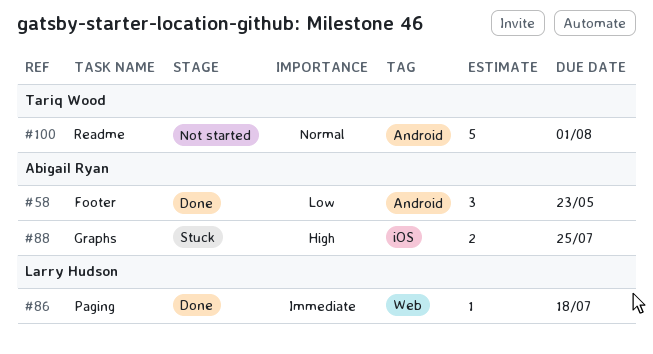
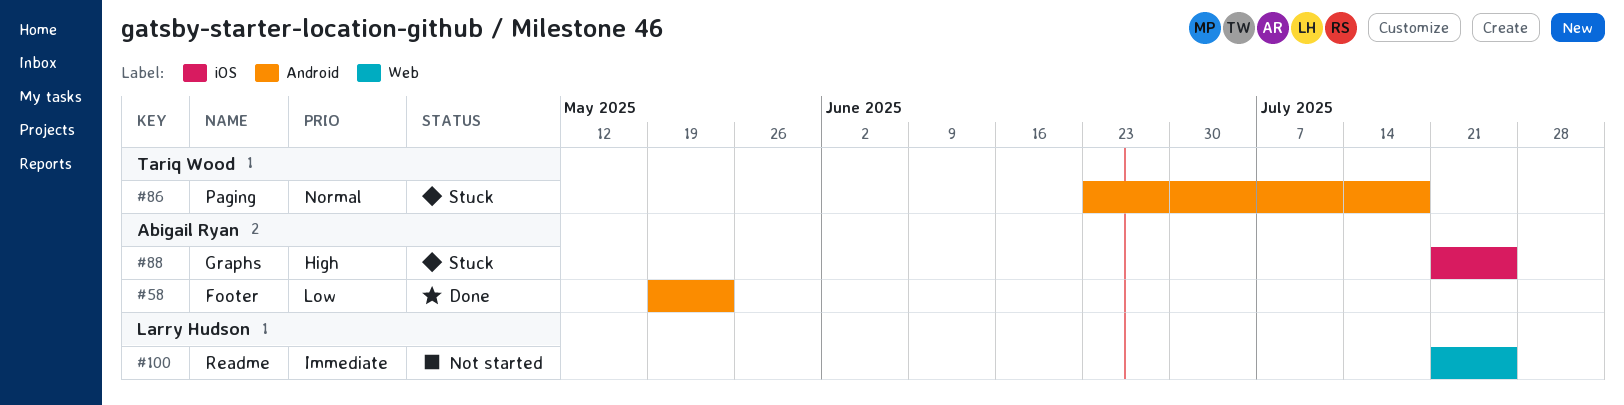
#86, status: Done -> Stuck
#86, owner: Larry Hudson -> Tariq Wood
#86, priority: Immediate -> Normal
#86, label: Web -> Android
#100, owner: Tariq Wood -> Larry Hudson
#100, priority: Normal -> Immediate
#100, label: Android -> Web
#100, due: Aug 1 -> Jul 25

